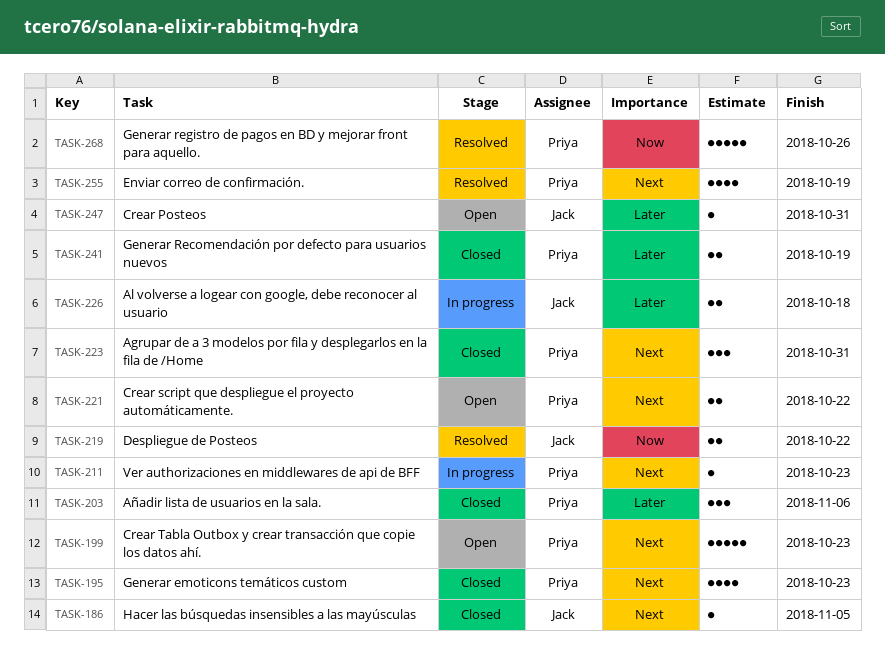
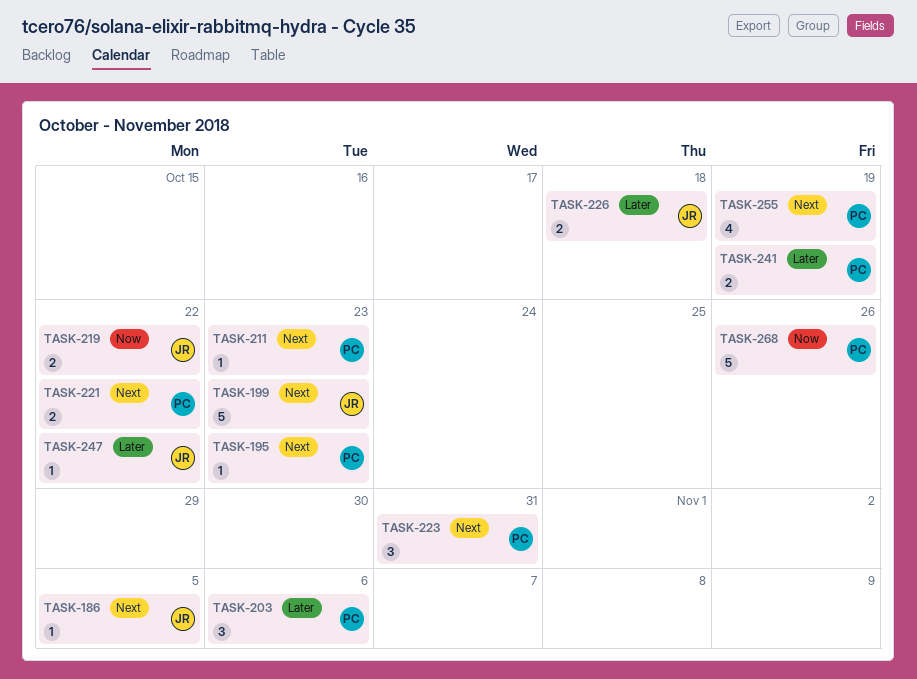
TASK-195, estimate: 4 -> 1
TASK-199, owner: Priya -> Jack
TASK-247, due: Oct 31 -> Oct 22

